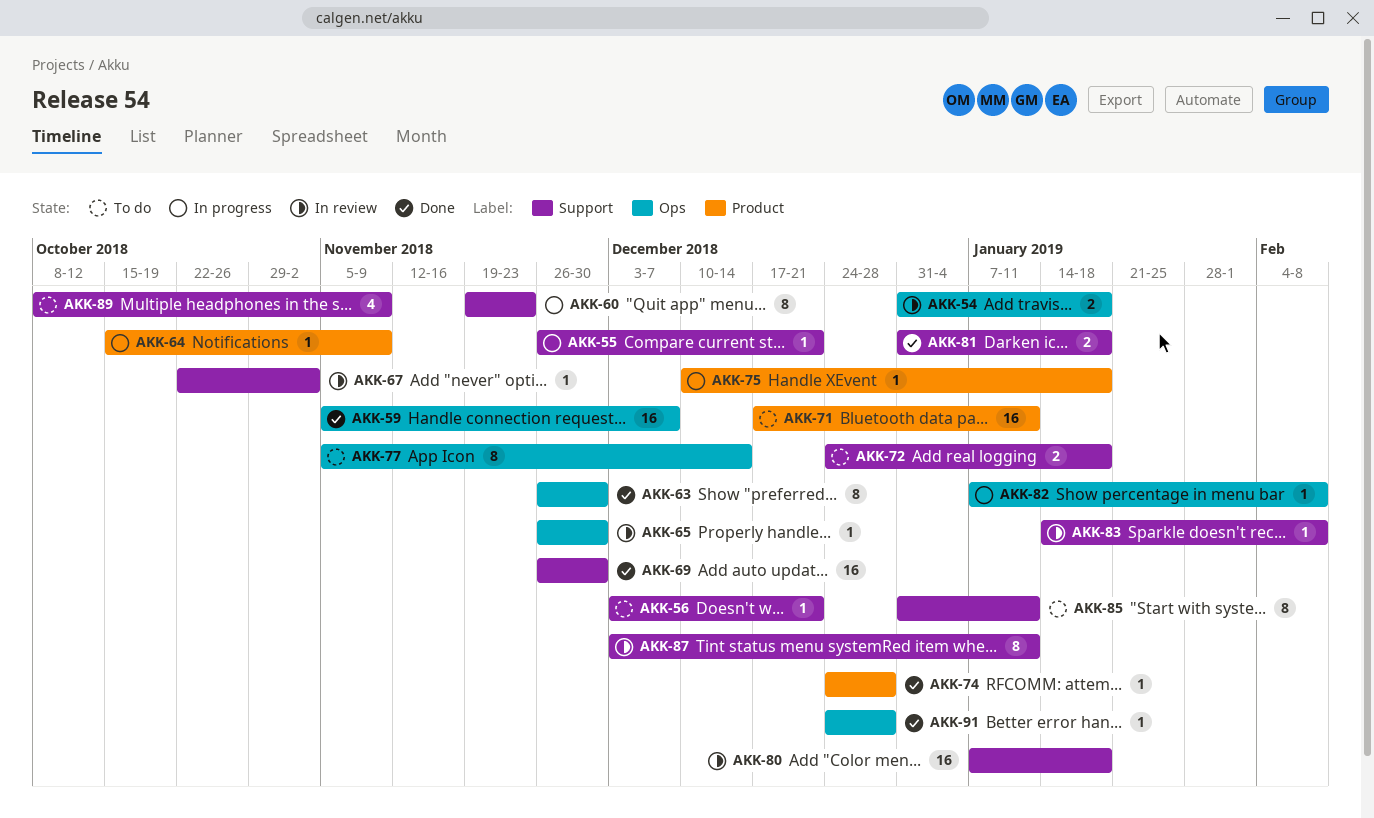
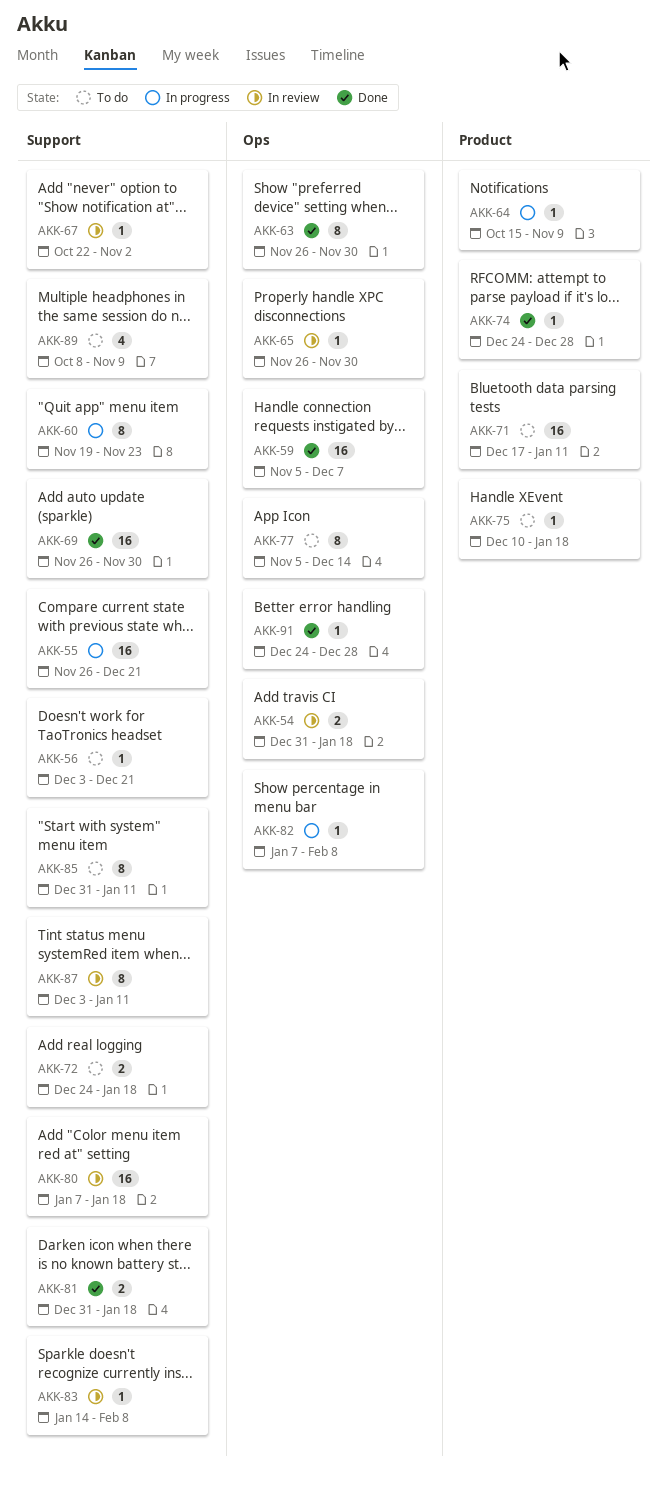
AKK-55, estimate: 1 -> 16
AKK-75, status: In progress -> To do

